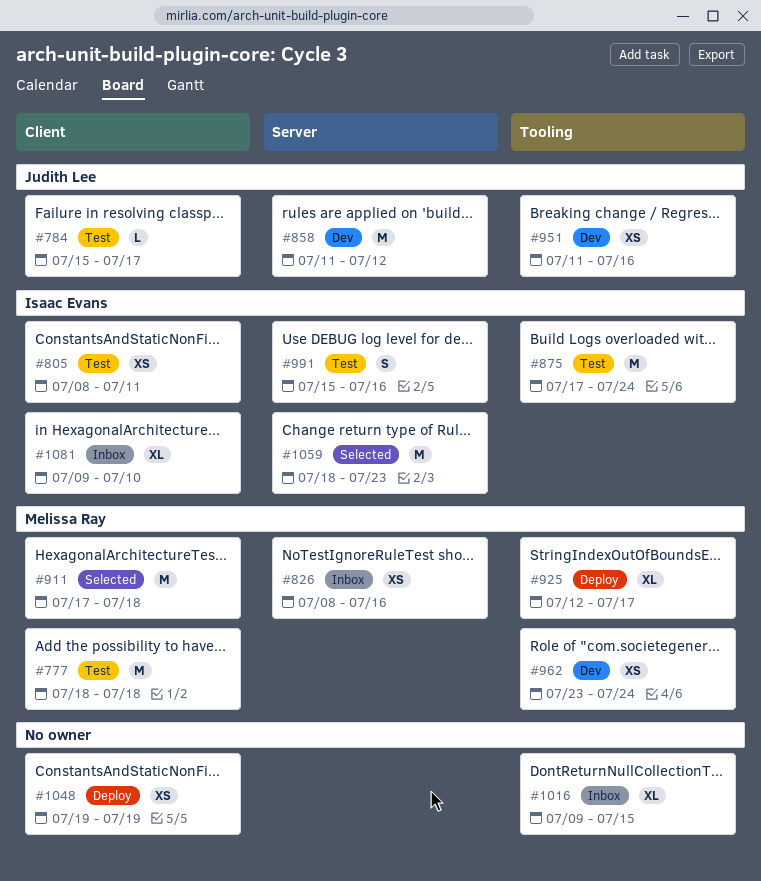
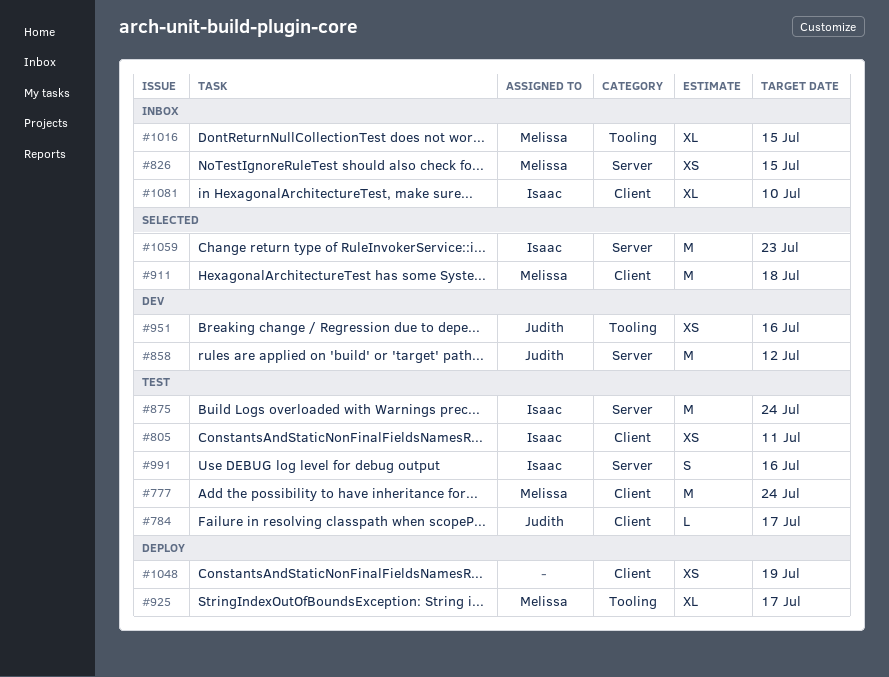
#777, due: Jul 18 -> Jul 24
#826, due: Jul 16 -> Jul 15
#875, label: Tooling -> Server
#962: present -> none
#1016, owner: none -> Melissa Ray

